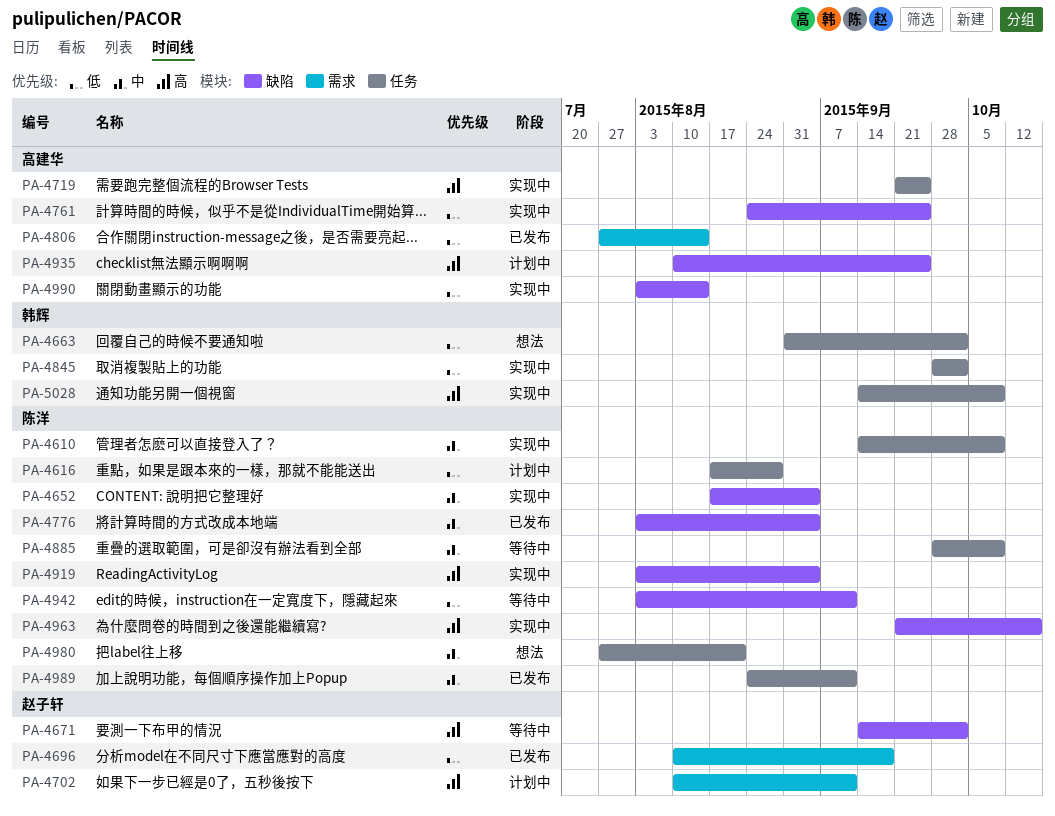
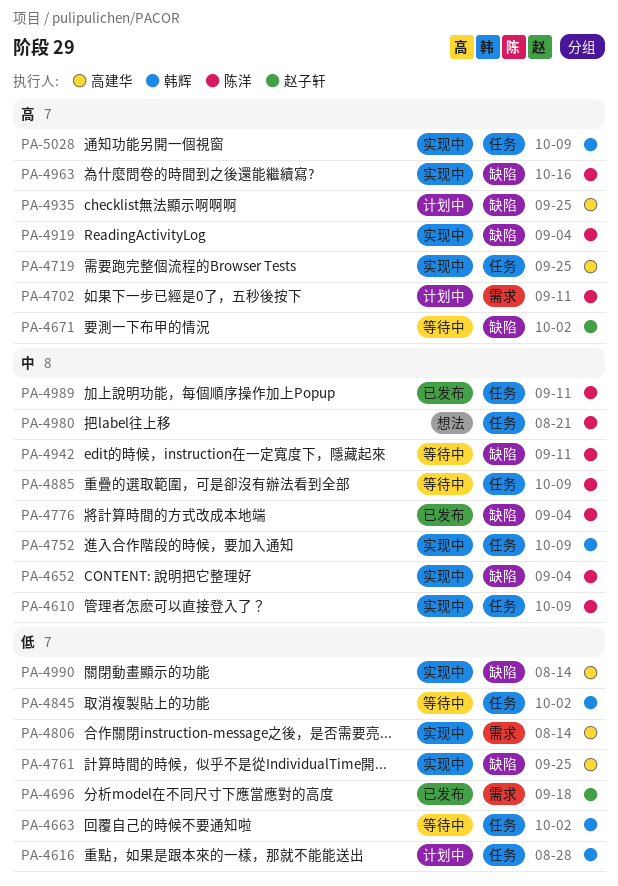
PA-4616, owner: 陈洋 -> 韩辉
PA-4663, status: 想法 -> 等待中
PA-4702, owner: 赵子轩 -> 陈洋
PA-4752: none -> present
PA-4806, status: 已发布 -> 实现中
PA-4845, status: 实现中 -> 等待中
PA-4942, priority: 低 -> 中

